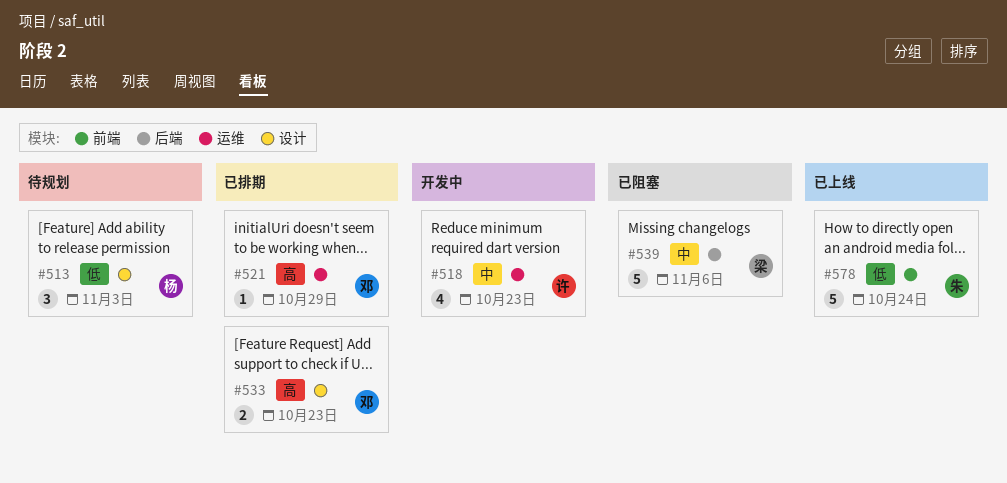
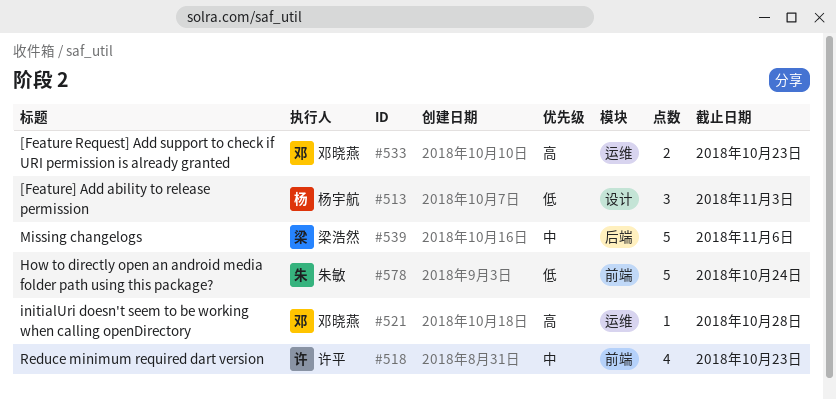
#518, label: 运维 -> 前端
#521, due: Oct 29 -> Oct 28
#533, label: 设计 -> 运维

